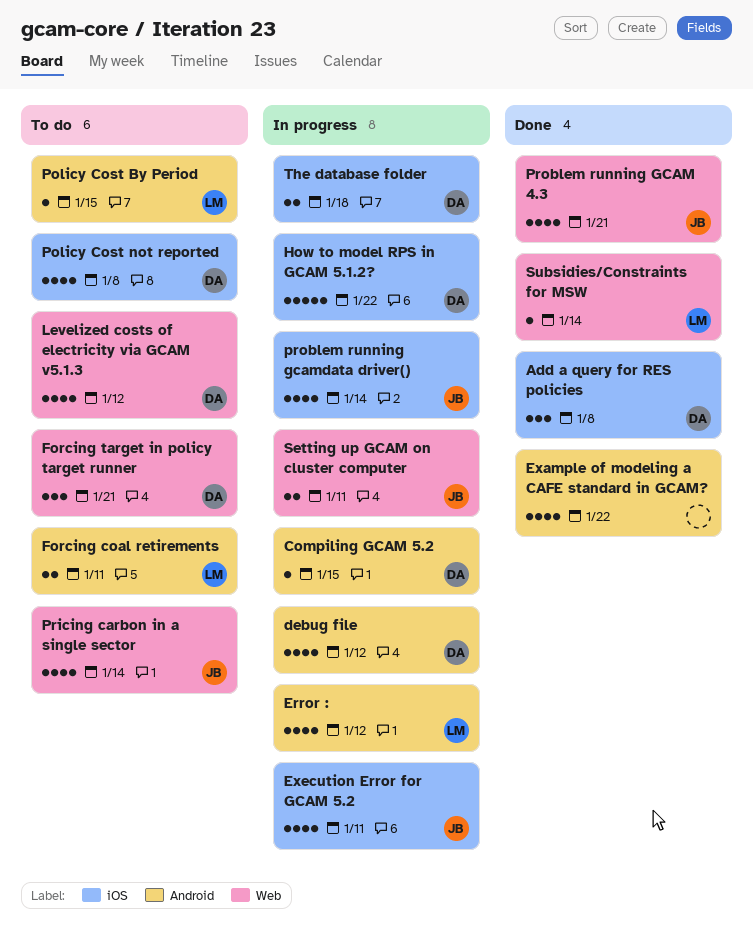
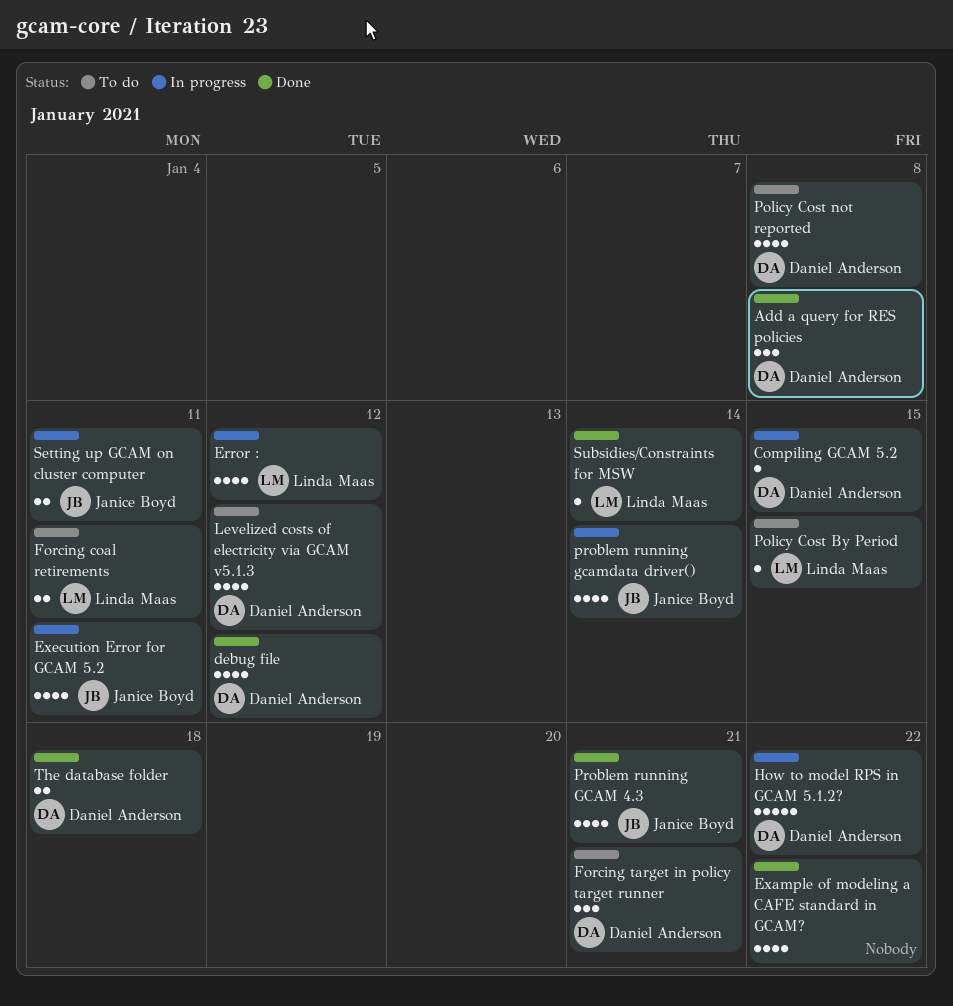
debug file, status: In progress -> Done
Pricing carbon in a single sector: present -> none
The database folder, status: In progress -> Done

